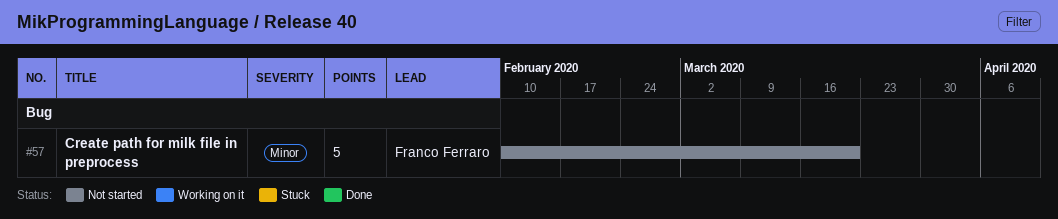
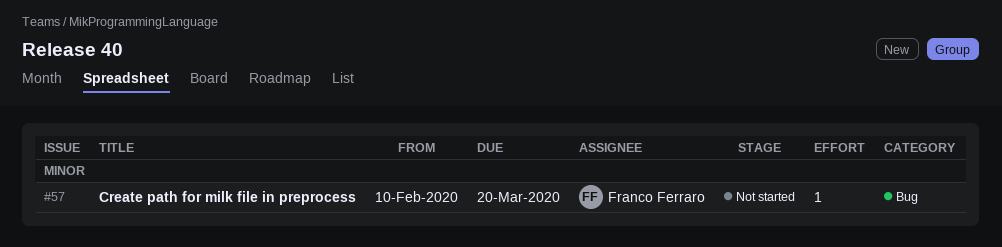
#57, estimate: 5 -> 1

